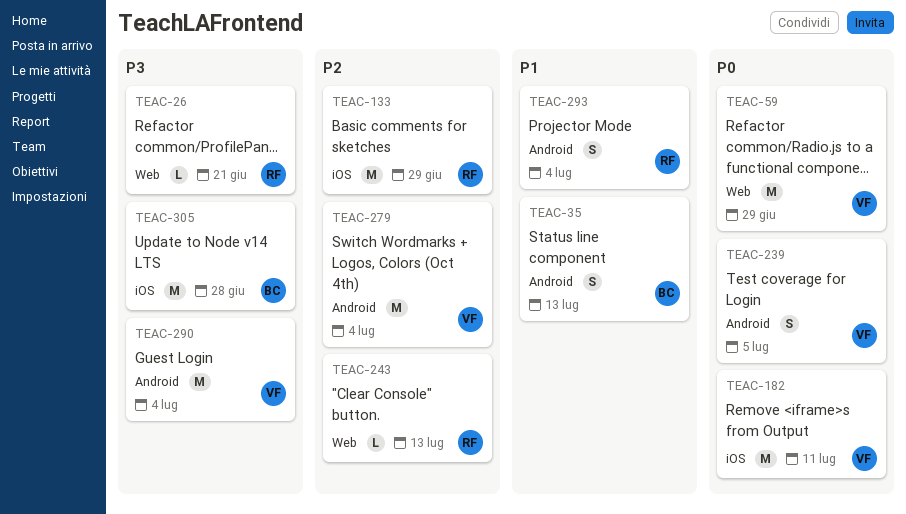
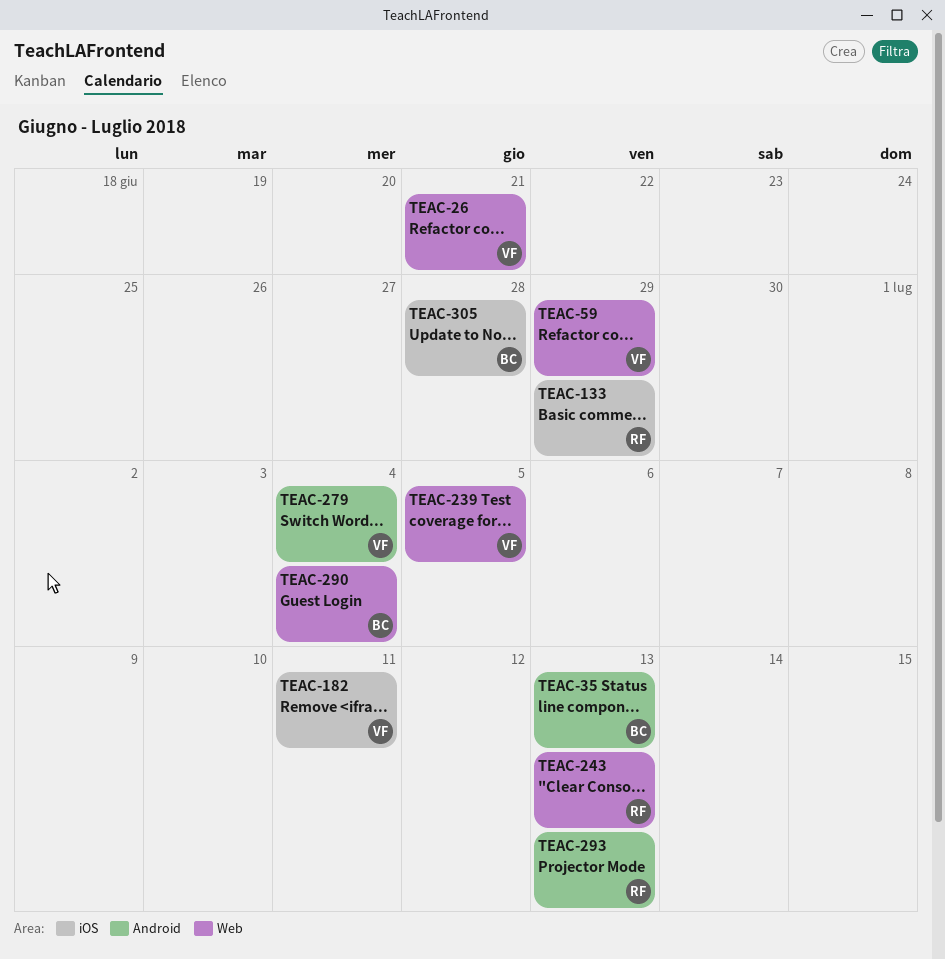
TEAC-26, owner: RF -> VF
TEAC-239, label: Android -> Web
TEAC-290, owner: VF -> BC
TEAC-290, label: Android -> Web
TEAC-293, due: Jul 4 -> Jul 13

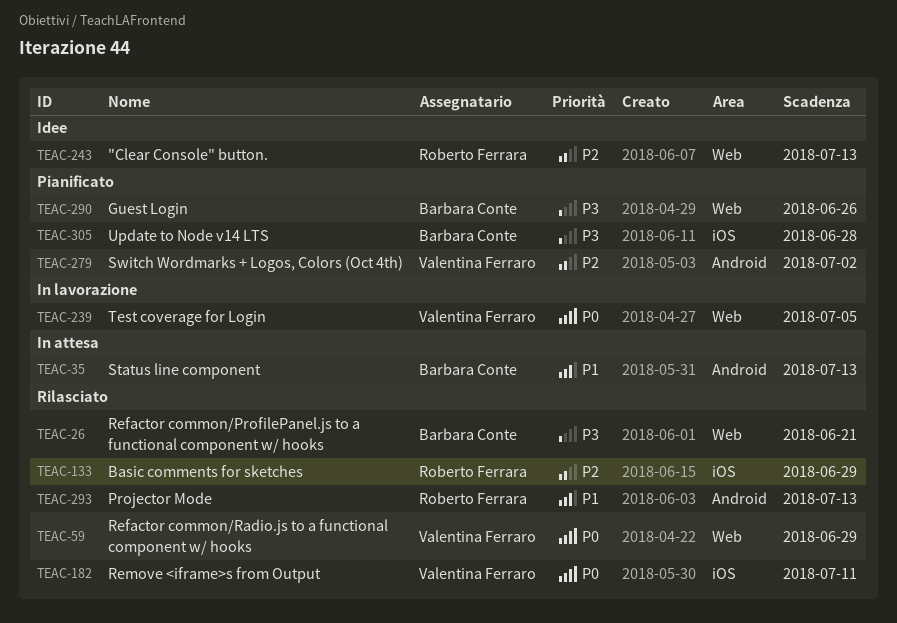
TEAC-26, owner: Valentina Ferraro -> Barbara Conte
TEAC-279, due: Jul 4 -> Jul 2
TEAC-290, due: Jul 4 -> Jun 26

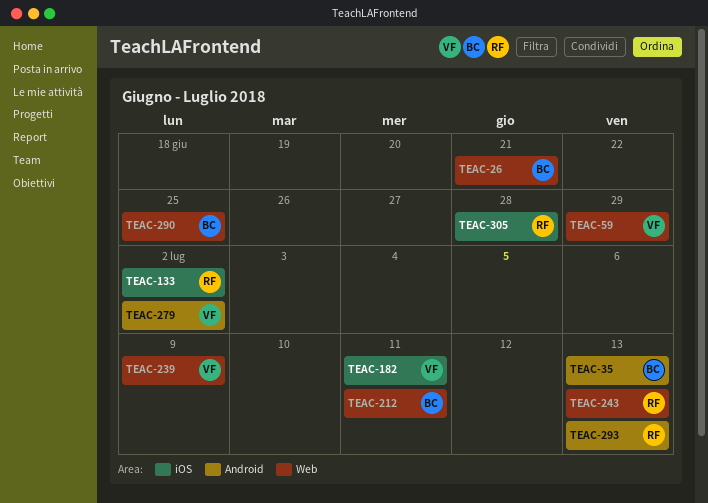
TEAC-133, due: Jun 29 -> Jul 2
TEAC-212: none -> present
TEAC-239, due: Jul 5 -> Jul 9
TEAC-290, due: Jun 26 -> Jun 25
TEAC-305, owner: Barbara Conte -> Roberto Ferrara

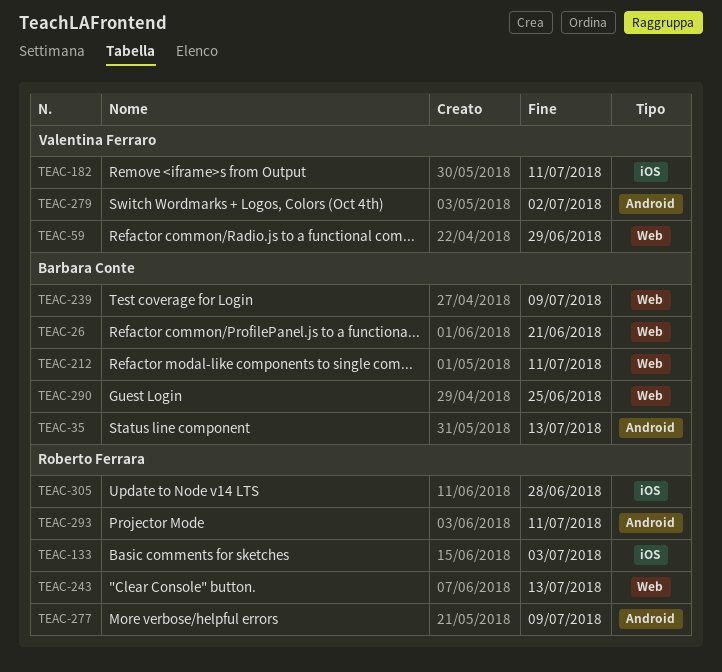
TEAC-133, due: Jul 2 -> Jul 3
TEAC-239, owner: Valentina Ferraro -> Barbara Conte
TEAC-277: none -> present
TEAC-293, due: Jul 13 -> Jul 11

